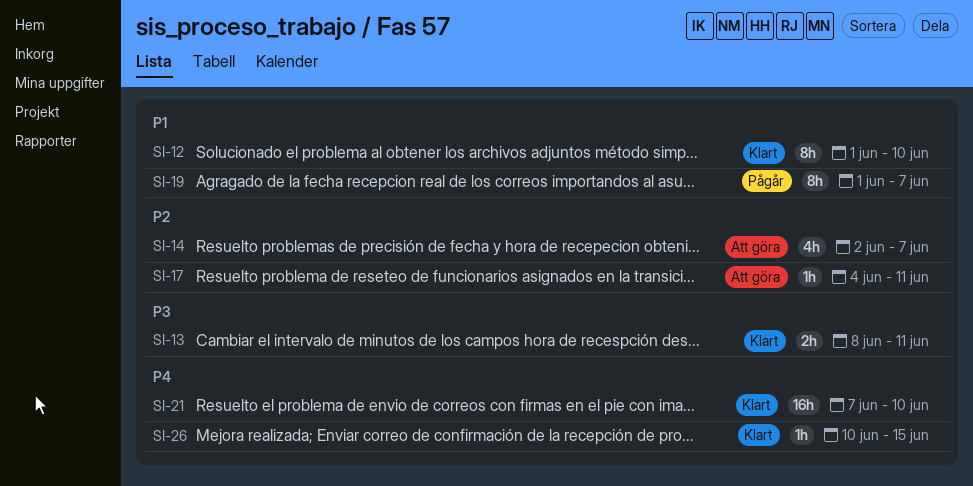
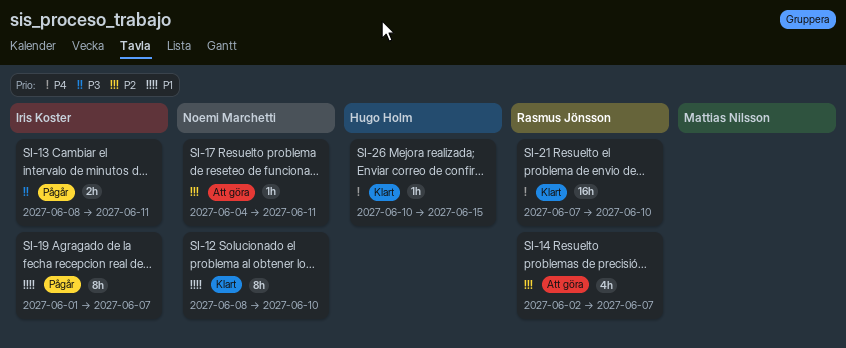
SI-12, start: Jun 1 -> Jun 8
SI-13, status: Klart -> Pågår

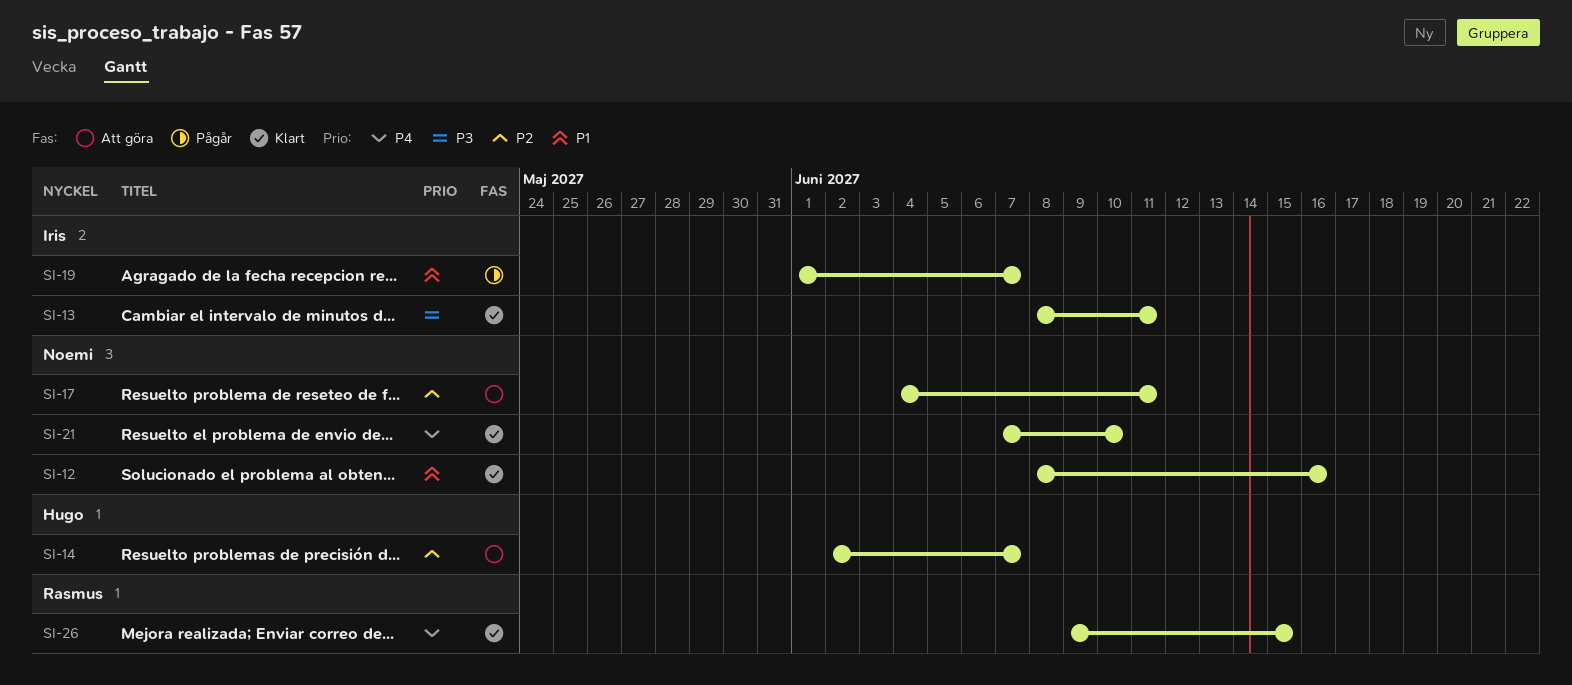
SI-12, due: Jun 10 -> Jun 16
SI-13, status: Pågår -> Klart
SI-14, owner: Rasmus Jönsson -> Hugo Holm
SI-21, owner: Rasmus Jönsson -> Noemi Marchetti
SI-26, owner: Hugo Holm -> Rasmus Jönsson
SI-26, start: Jun 10 -> Jun 9

